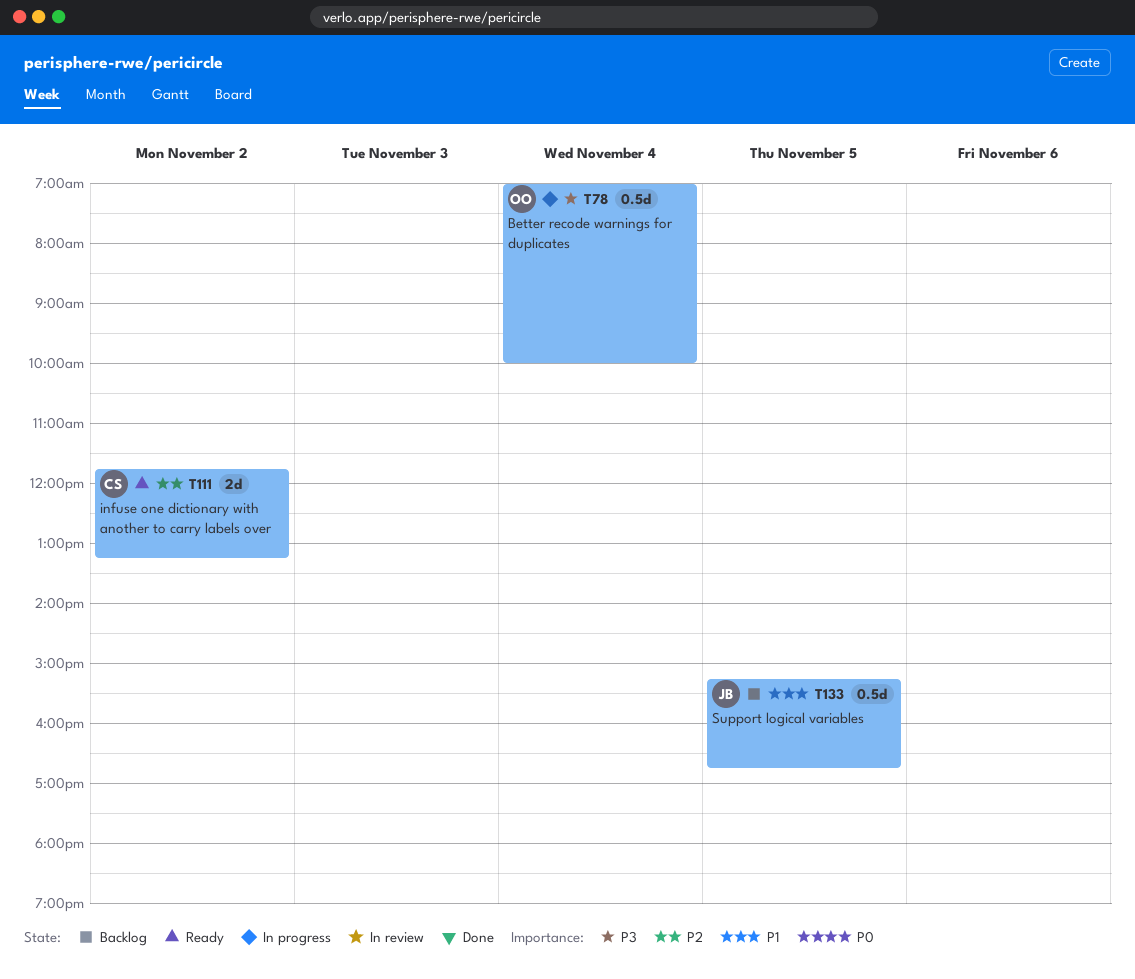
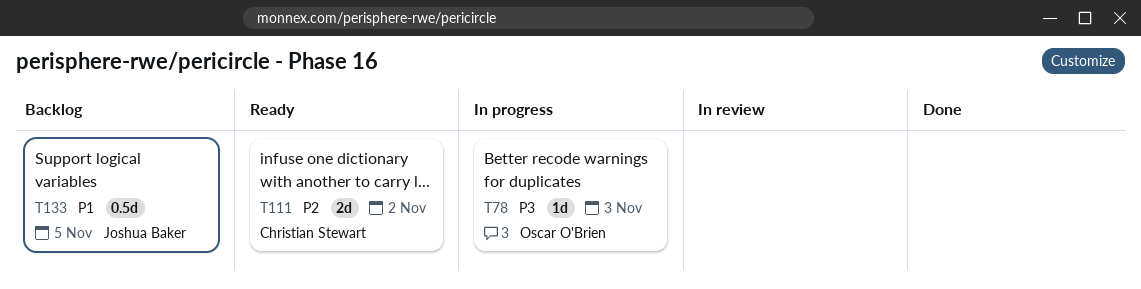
T78, estimate: 0.5d -> 1d
T78, day: Nov 4 -> Nov 3

